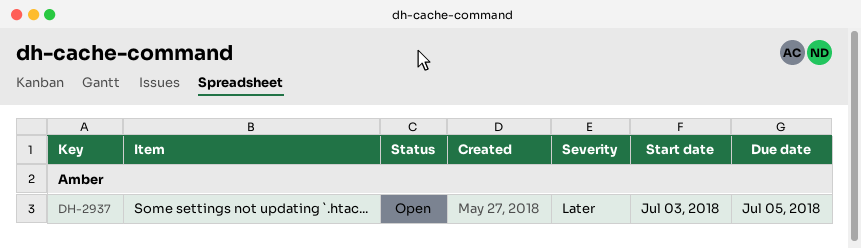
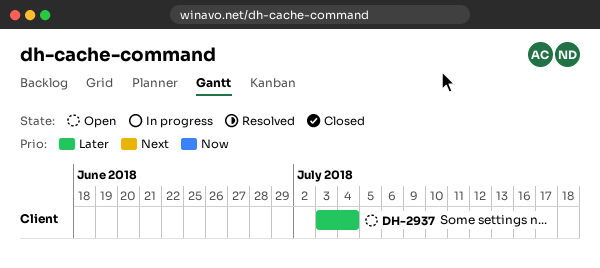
DH-2937, due: Jul 5 -> Jul 4

